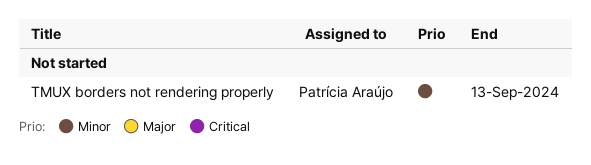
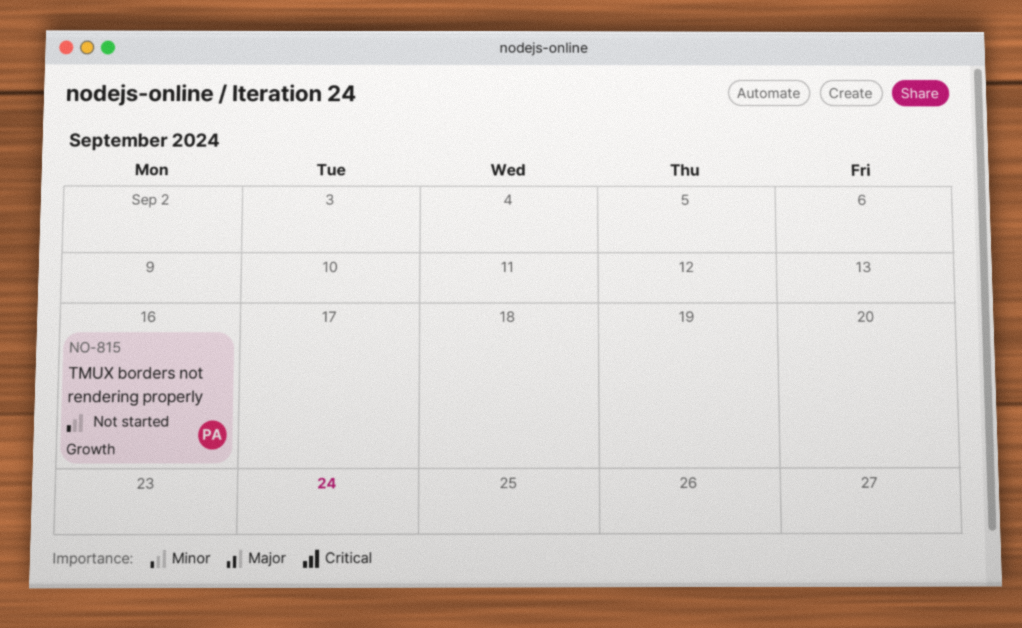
TMUX borders not rendering properly, due: Sep 13 -> Sep 16

